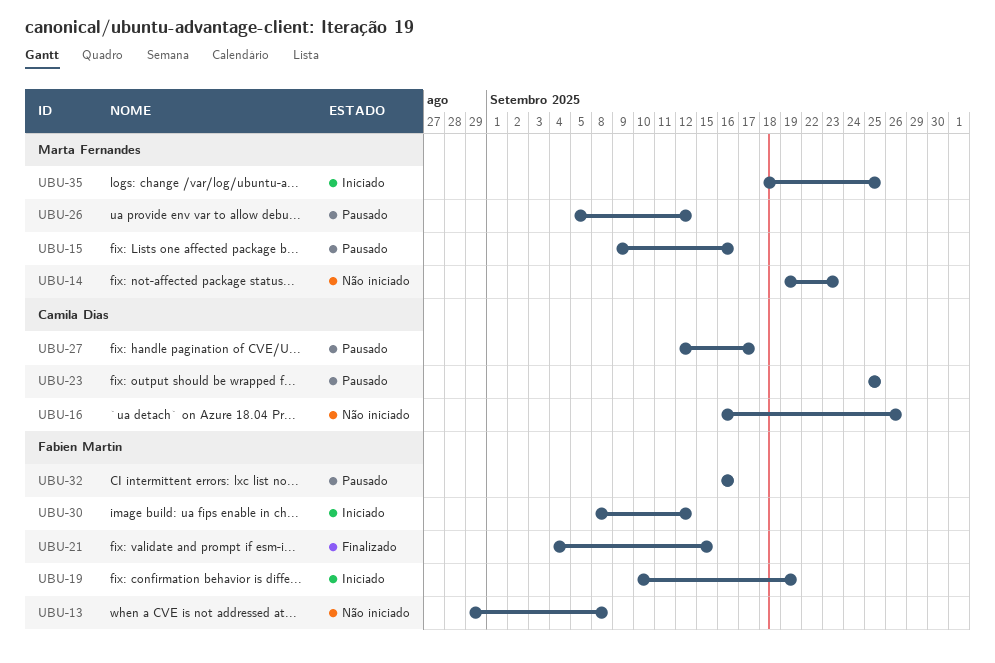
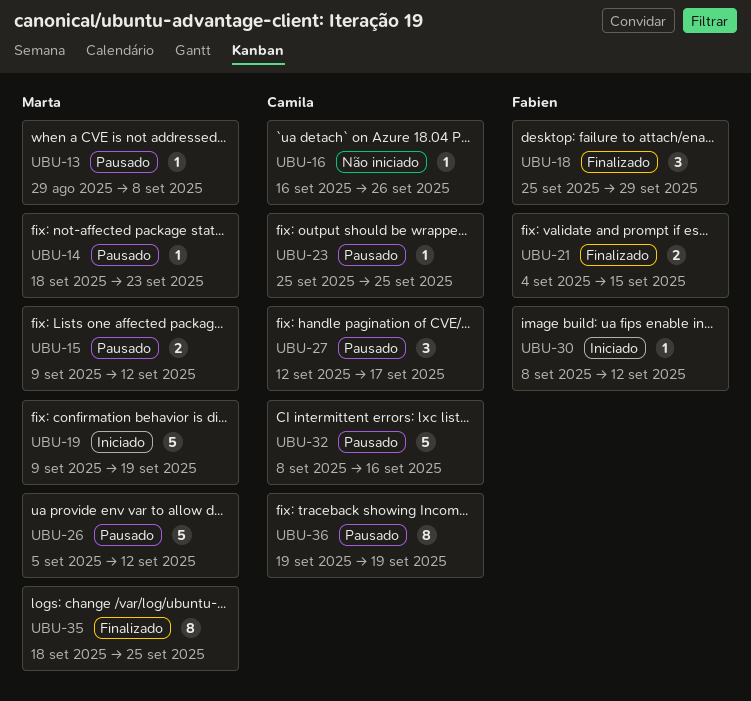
UBU-13, status: Não iniciado -> Pausado
UBU-13, owner: Fabien Martin -> Marta Fernandes
UBU-14, status: Não iniciado -> Pausado
UBU-14, start: Sep 19 -> Sep 18
UBU-15, due: Sep 16 -> Sep 12
UBU-18: none -> present
UBU-19, owner: Fabien Martin -> Marta Fernandes
UBU-19, start: Sep 10 -> Sep 9
UBU-32, owner: Fabien Martin -> Camila Dias
UBU-32, start: Sep 16 -> Sep 8
UBU-35, status: Iniciado -> Finalizado
UBU-36: none -> present

